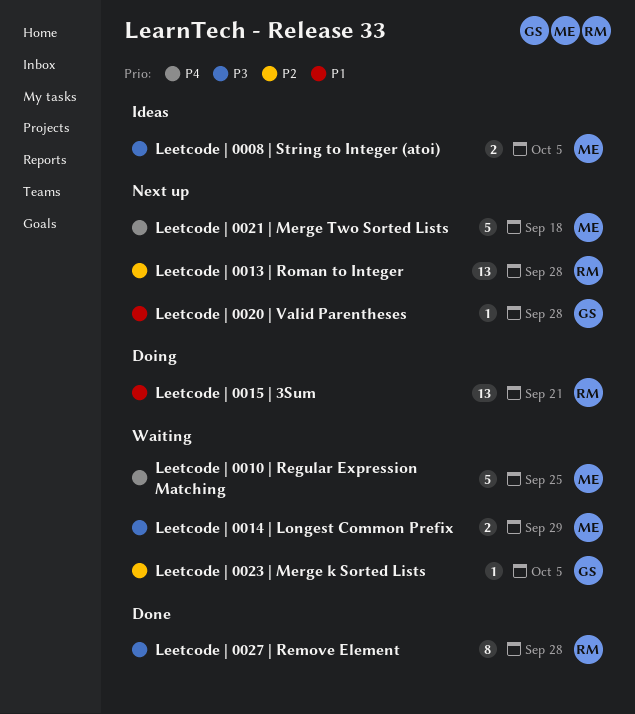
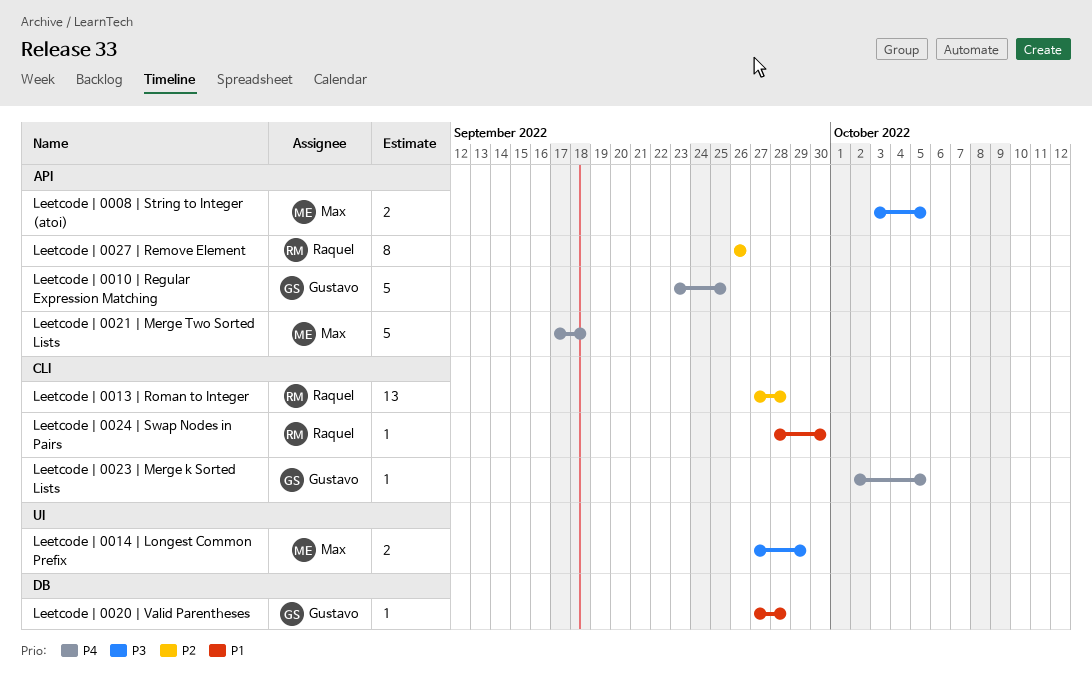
Leetcode | 0010 | Regular Expression Matching, owner: Max -> Gustavo
Leetcode | 0015 | 3Sum: present -> none
Leetcode | 0023 | Merge k Sorted Lists, priority: P2 -> P4
Leetcode | 0024 | Swap Nodes in Pairs: none -> present
Leetcode | 0027 | Remove Element, priority: P3 -> P2
Leetcode | 0027 | Remove Element, due: Sep 28 -> Sep 26

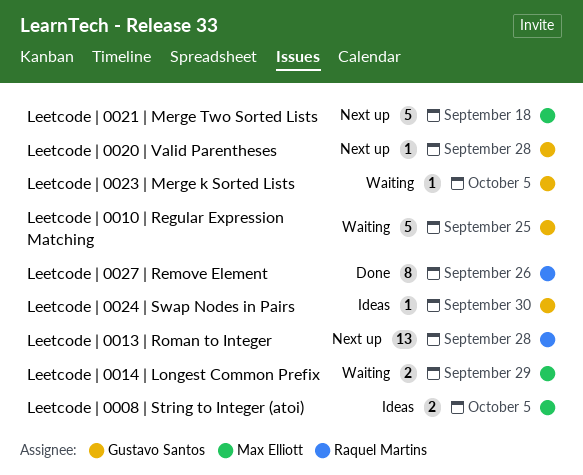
Leetcode | 0024 | Swap Nodes in Pairs, owner: Raquel Martins -> Gustavo Santos

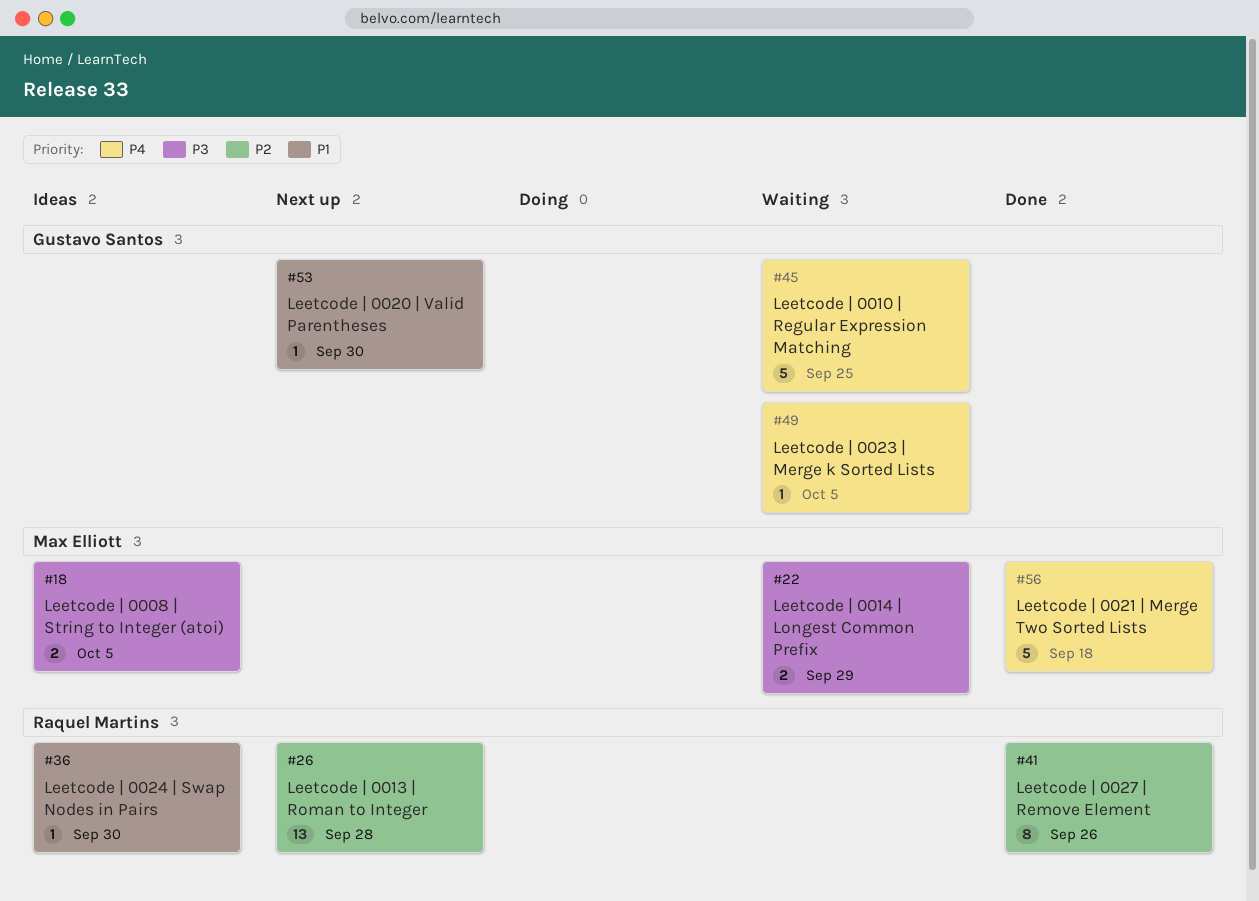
Leetcode | 0020 | Valid Parentheses, due: Sep 28 -> Sep 30
Leetcode | 0021 | Merge Two Sorted Lists, status: Next up -> Done
Leetcode | 0024 | Swap Nodes in Pairs, owner: Gustavo Santos -> Raquel Martins

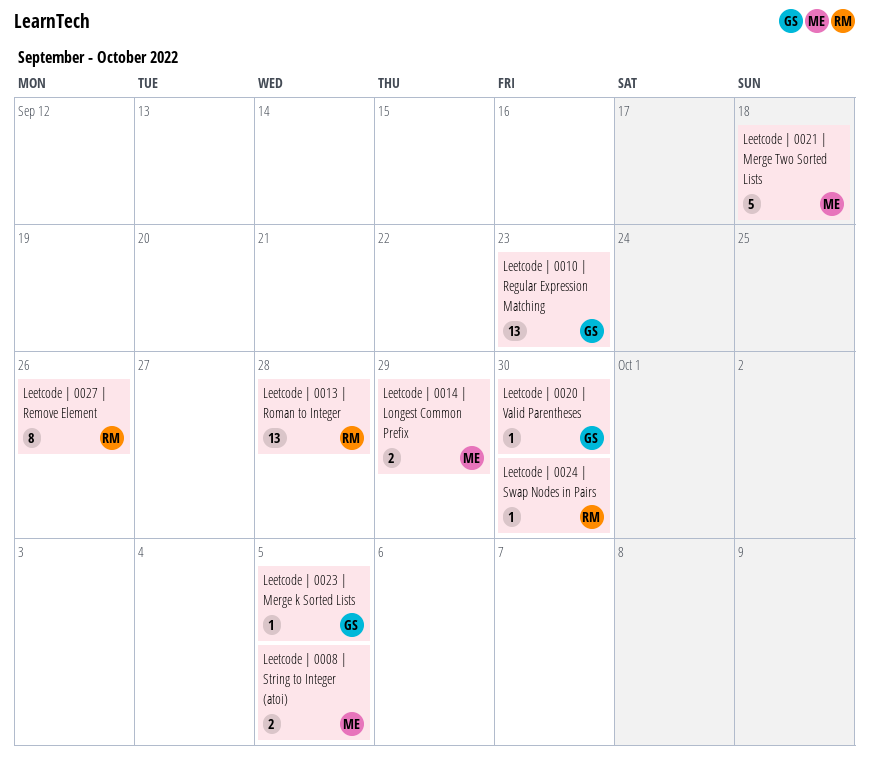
Leetcode | 0010 | Regular Expression Matching, estimate: 5 -> 13
Leetcode | 0010 | Regular Expression Matching, due: Sep 25 -> Sep 23

